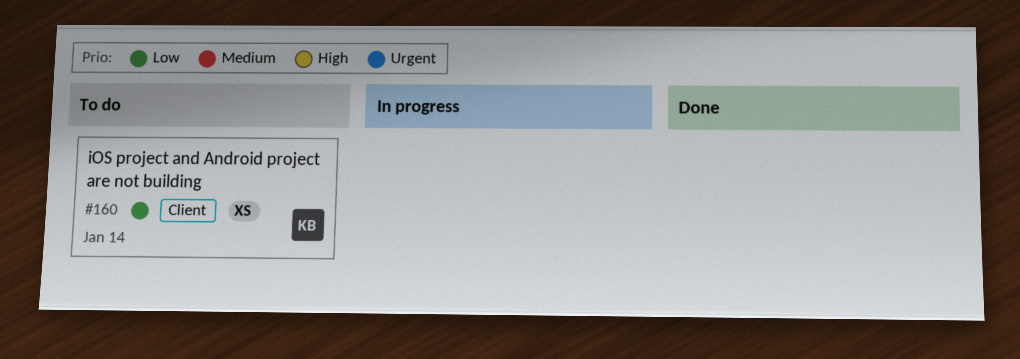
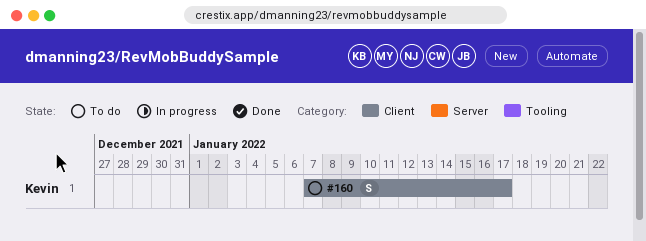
#160, estimate: XS -> S
#160, due: Jan 14 -> Jan 17

